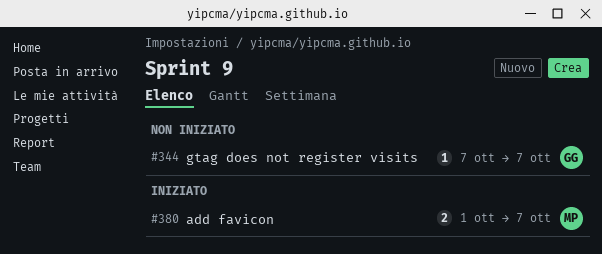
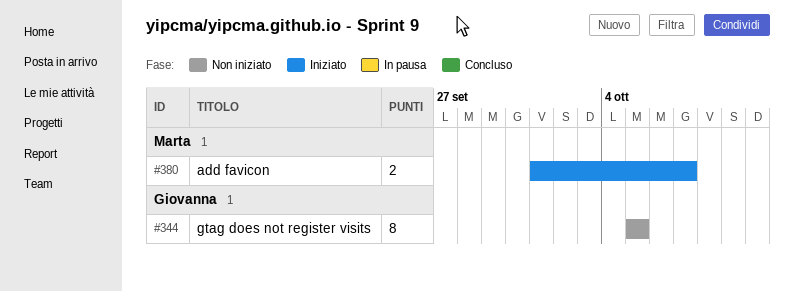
#344, estimate: 1 -> 8
#344, start: Oct 7 -> Oct 5
#344, due: Oct 7 -> Oct 5

